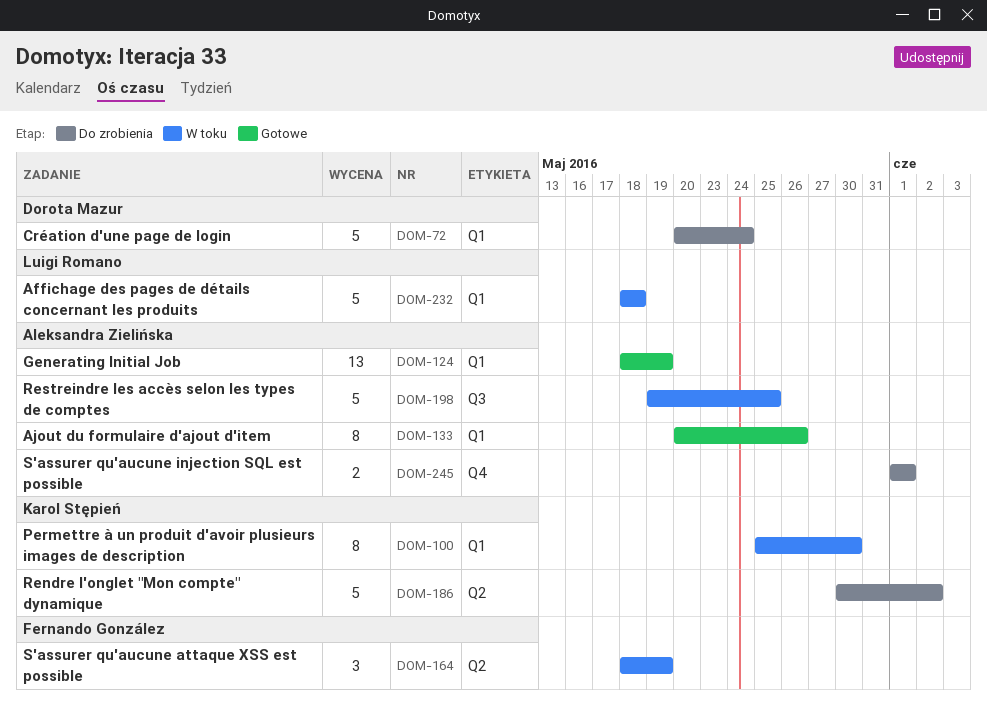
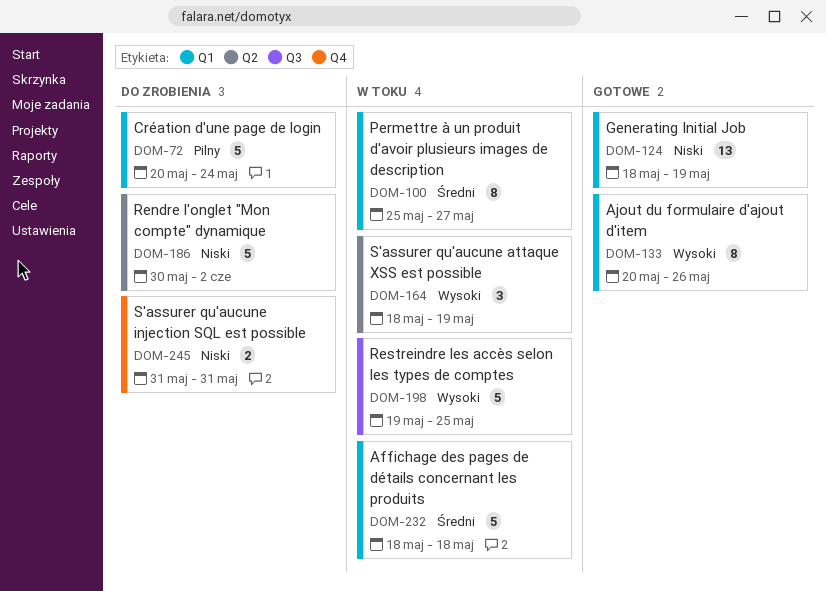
DOM-100, due: May 30 -> May 27
DOM-245, start: Jun 1 -> May 31
DOM-245, due: Jun 1 -> May 31

